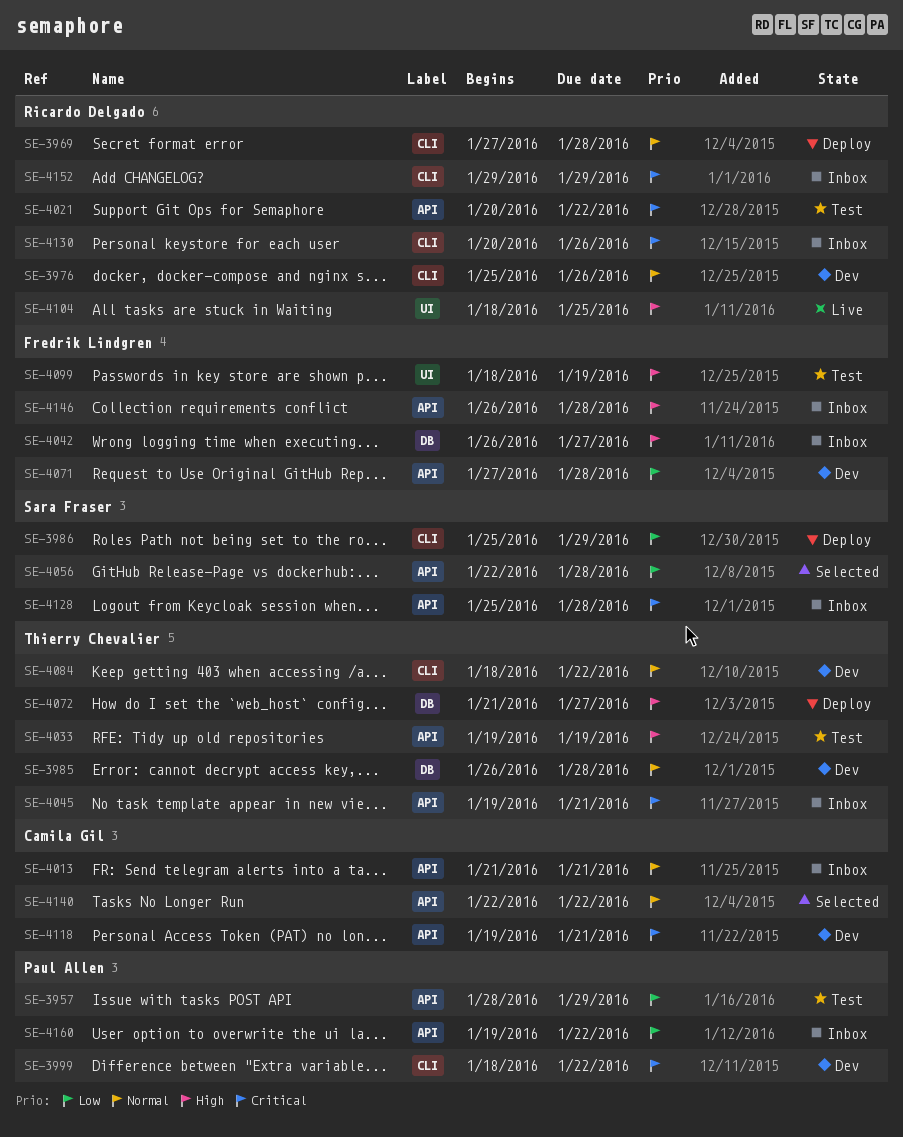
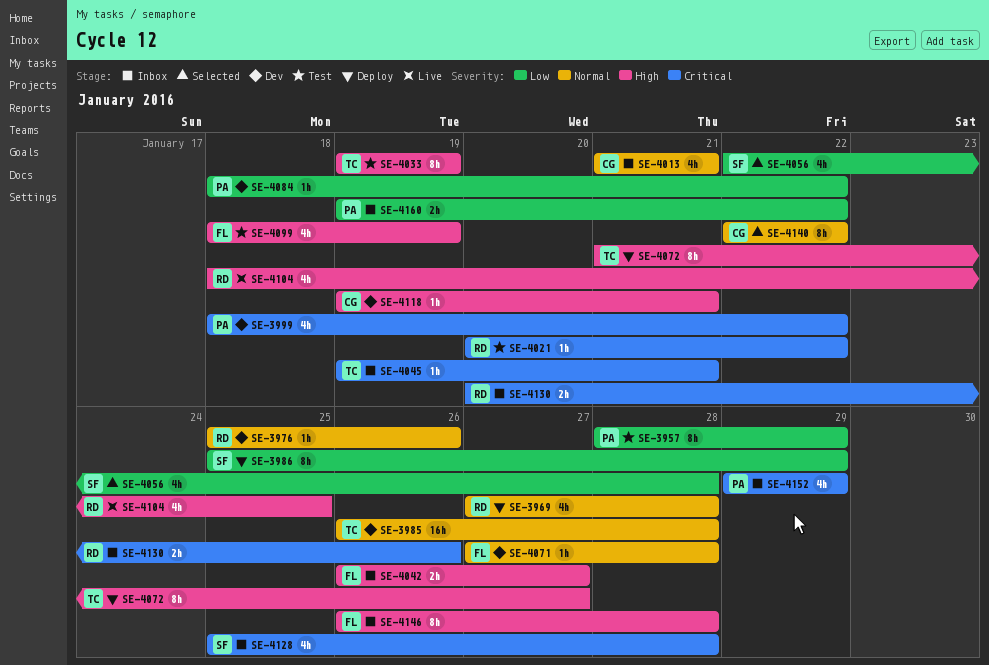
SE-4071, priority: Low -> Normal
SE-4084, owner: Thierry Chevalier -> Paul Allen
SE-4084, priority: Normal -> Low
SE-4118, priority: Critical -> High
SE-4152, owner: Ricardo Delgado -> Paul Allen

